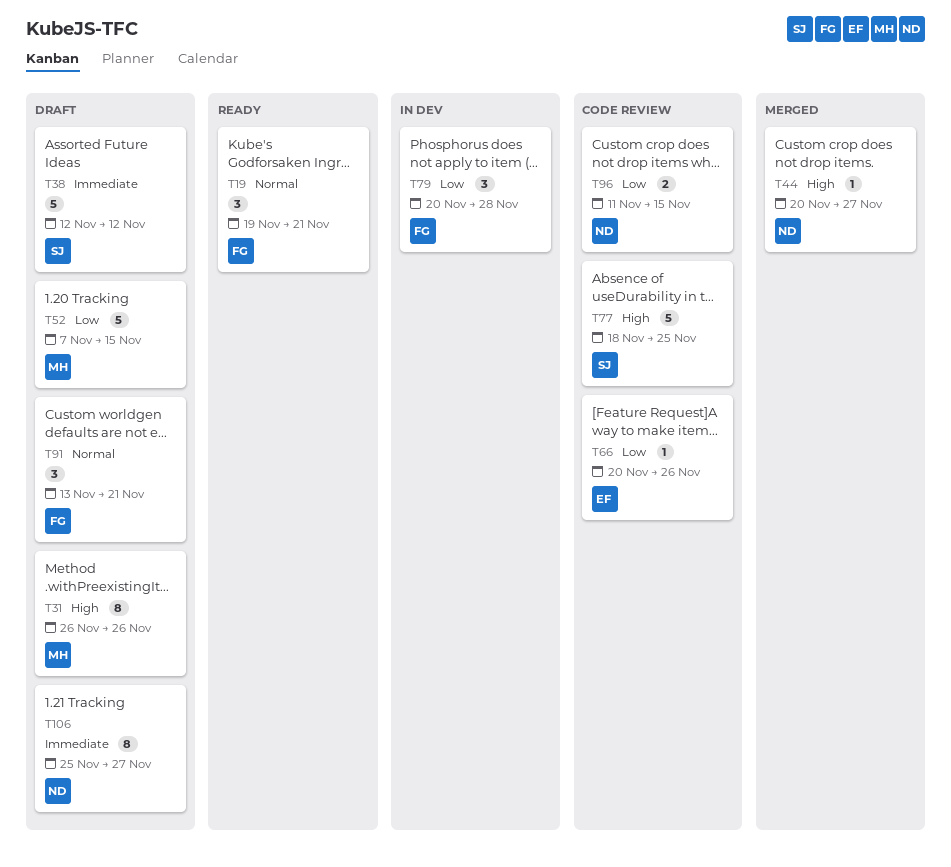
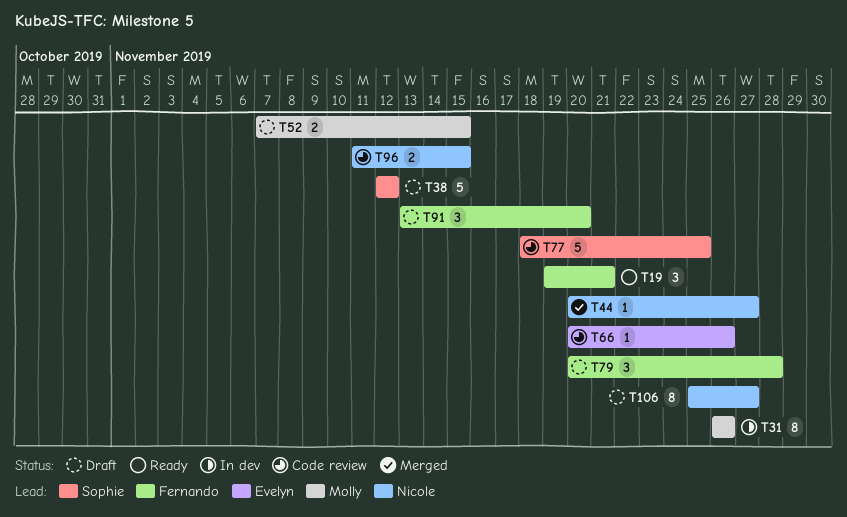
T31, status: Draft -> In dev
T52, estimate: 5 -> 2
T79, status: In dev -> Draft
T91, due: Nov 21 -> Nov 20

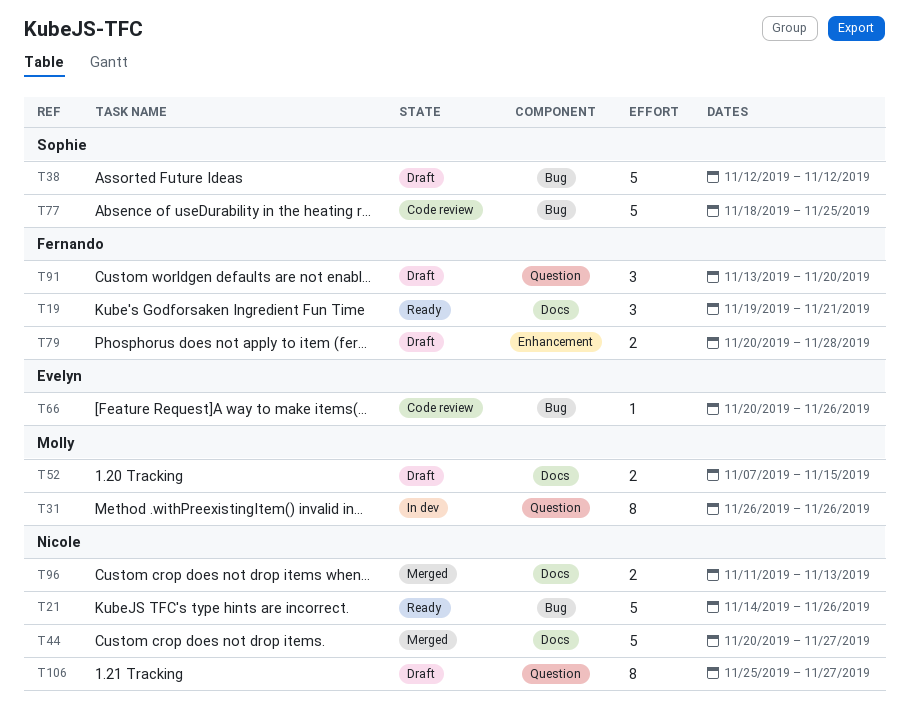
T21: none -> present
T44, estimate: 1 -> 5
T79, estimate: 3 -> 2
T96, status: Code review -> Merged
T96, due: Nov 15 -> Nov 13

